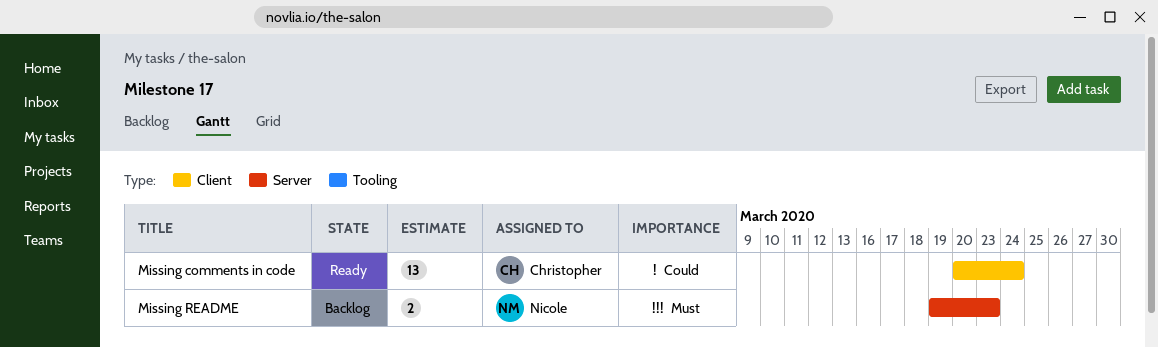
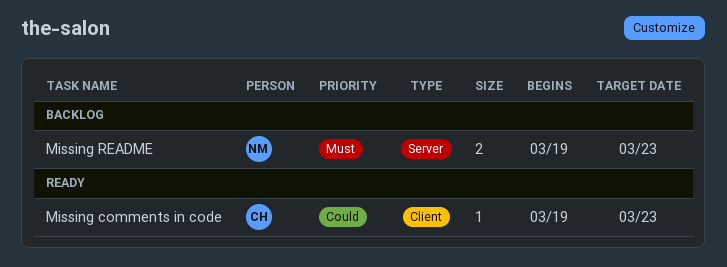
Missing comments in code, estimate: 13 -> 1
Missing comments in code, start: Mar 20 -> Mar 19
Missing comments in code, due: Mar 24 -> Mar 23

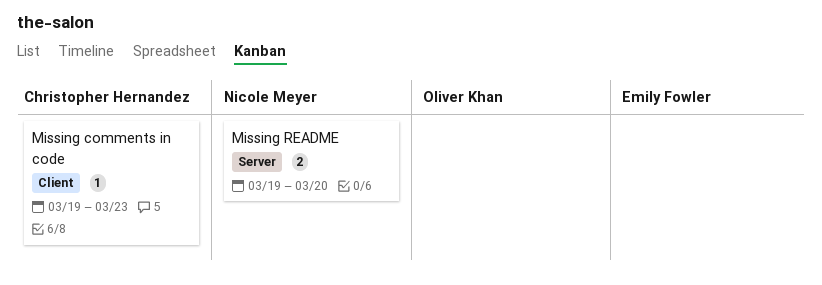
Missing README, due: Mar 23 -> Mar 20

